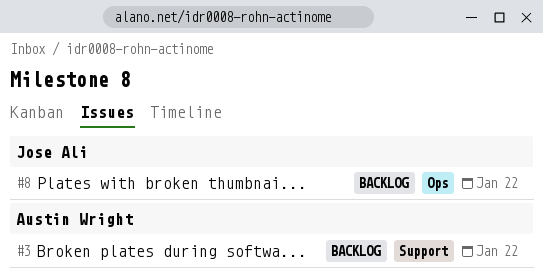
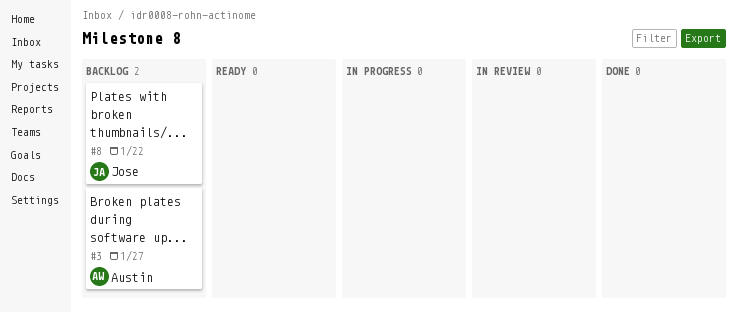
#3, due: Jan 22 -> Jan 27

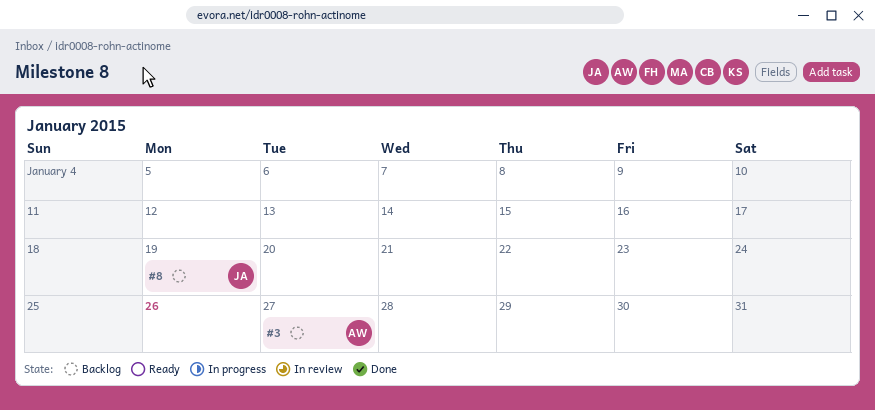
#8, due: Jan 22 -> Jan 19

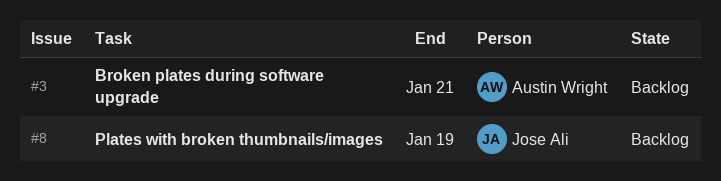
#3, due: Jan 27 -> Jan 21

